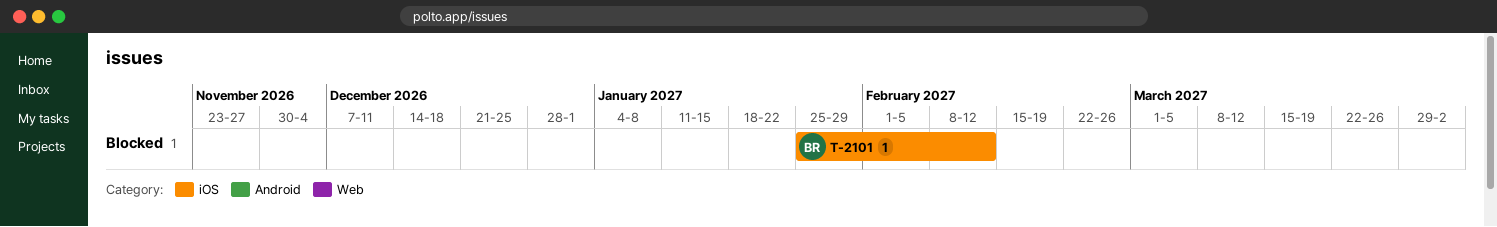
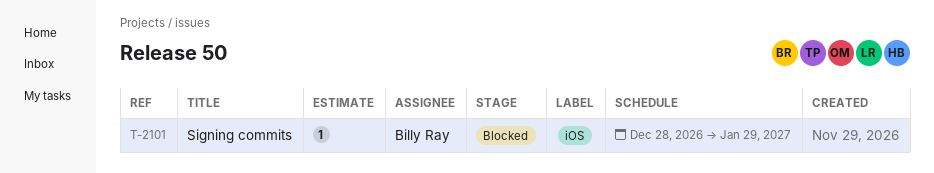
T-2101, start: Jan 25 -> Dec 28
T-2101, due: Feb 12 -> Jan 29

